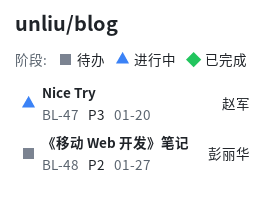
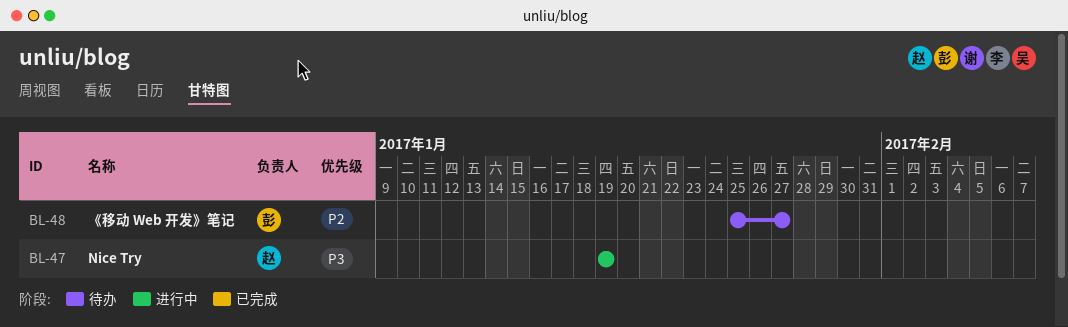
BL-47, due: Jan 20 -> Jan 19

